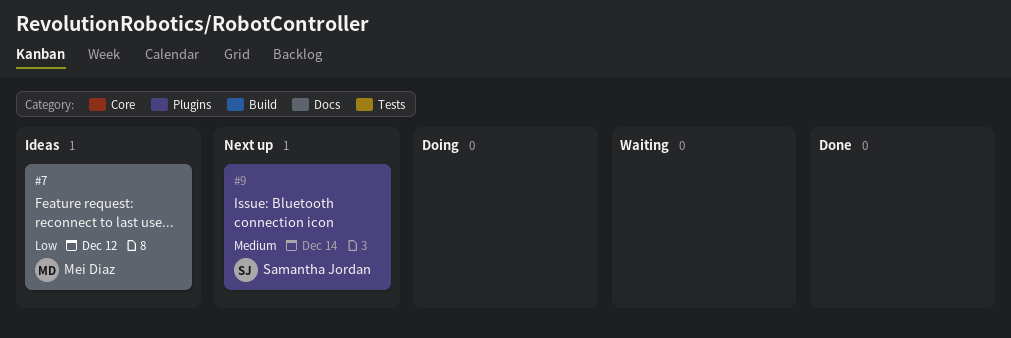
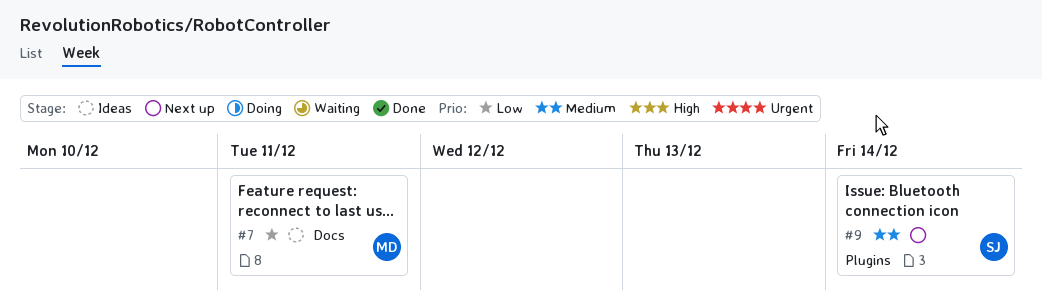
#7, due: Dec 12 -> Dec 11

